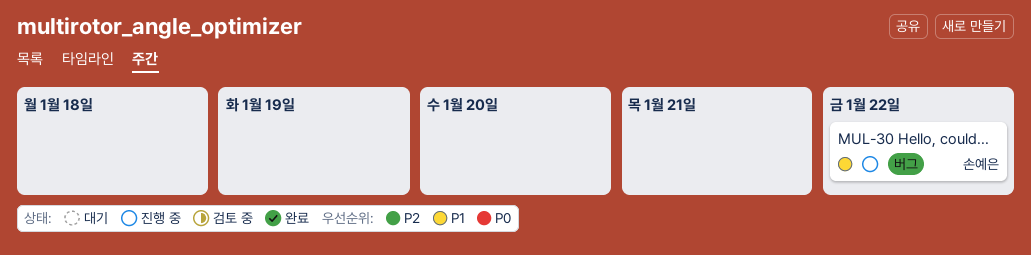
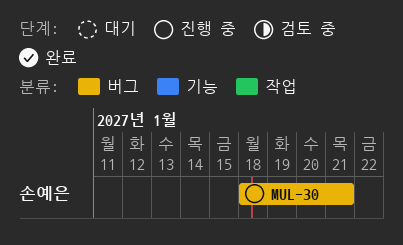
MUL-30, due: Jan 22 -> Jan 21

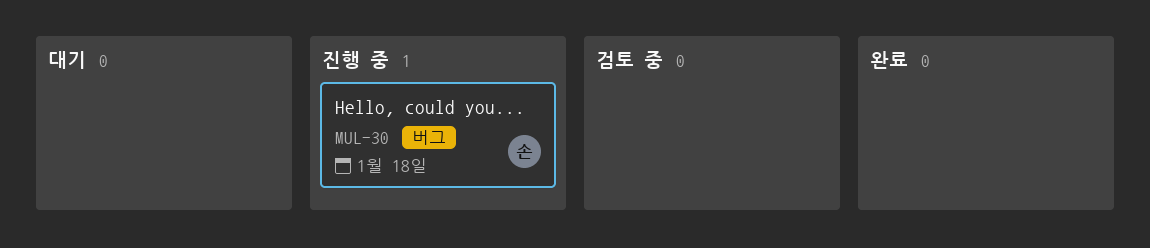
MUL-30, due: Jan 21 -> Jan 18

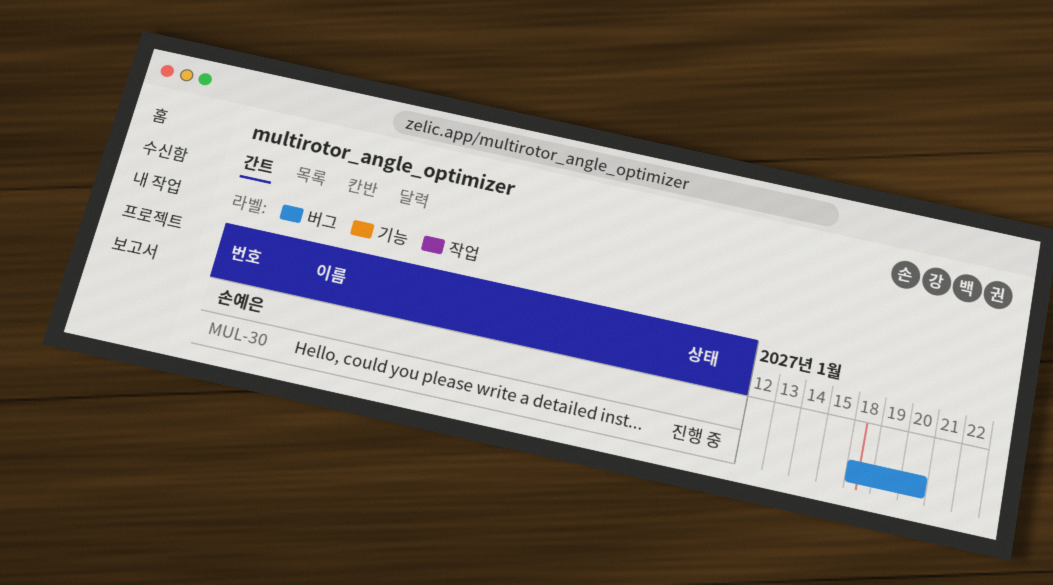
MUL-30, due: Jan 18 -> Jan 20

